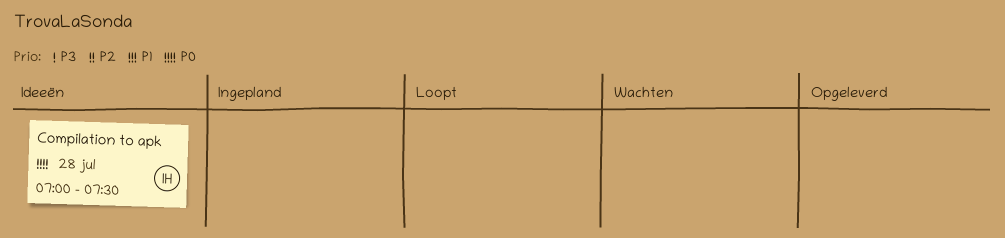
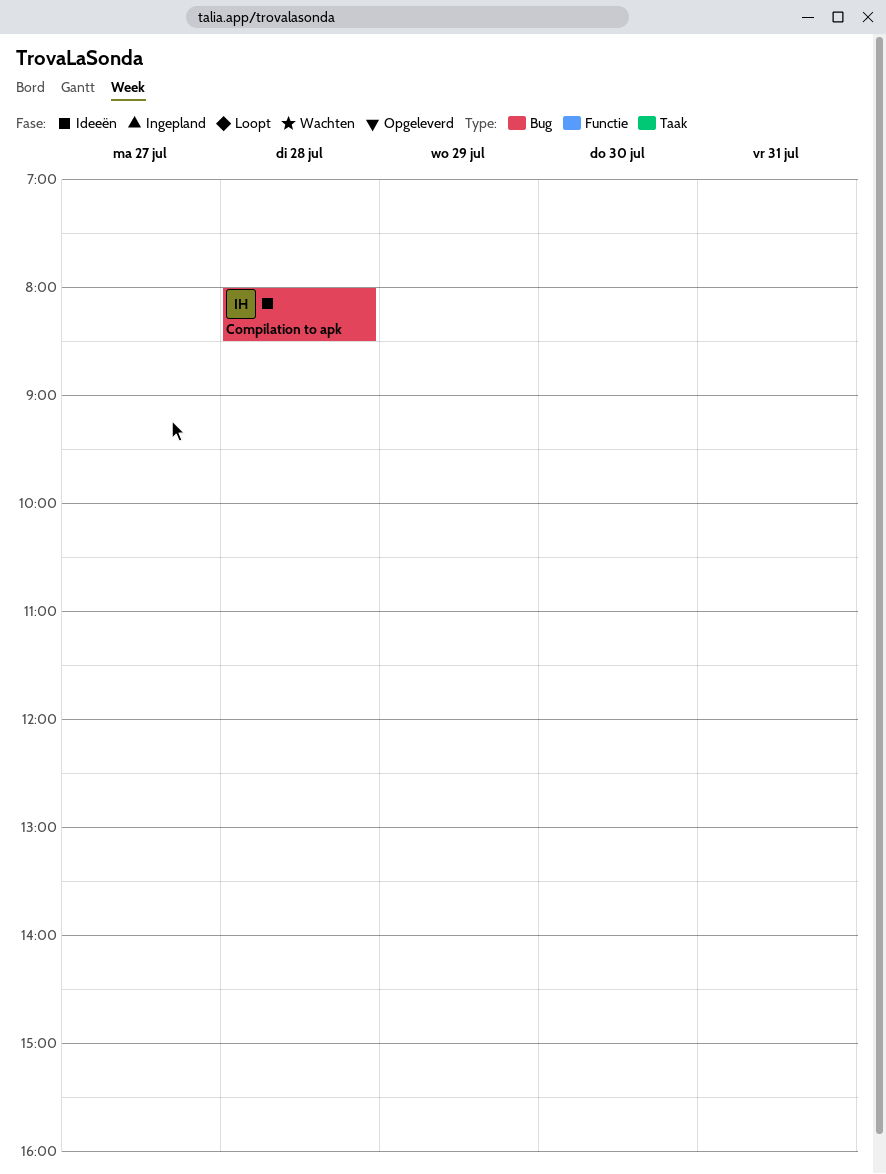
Compilation to apk, begins: 07:00 -> 08:00
Compilation to apk, ends: 07:30 -> 08:30

